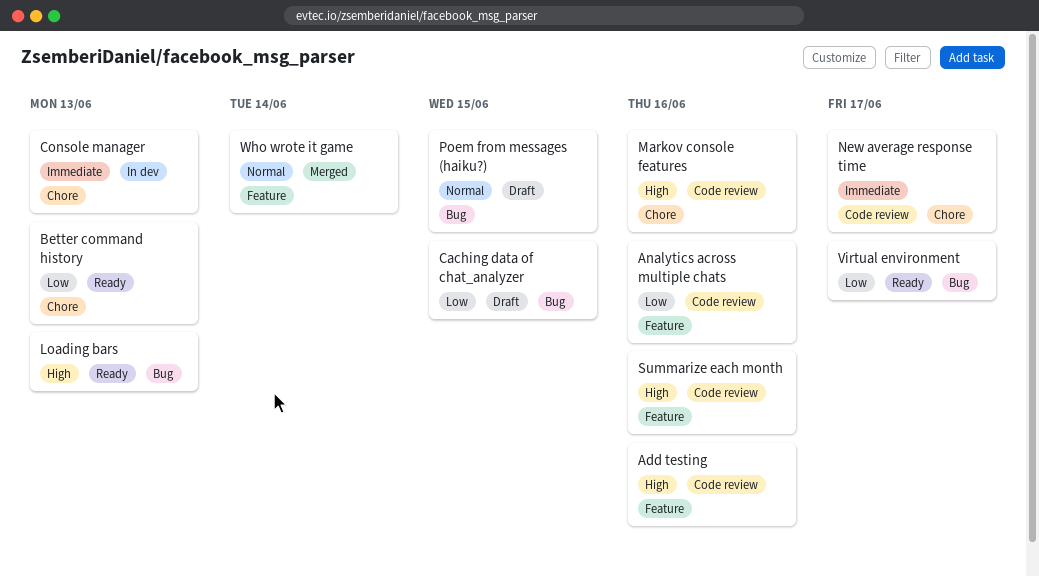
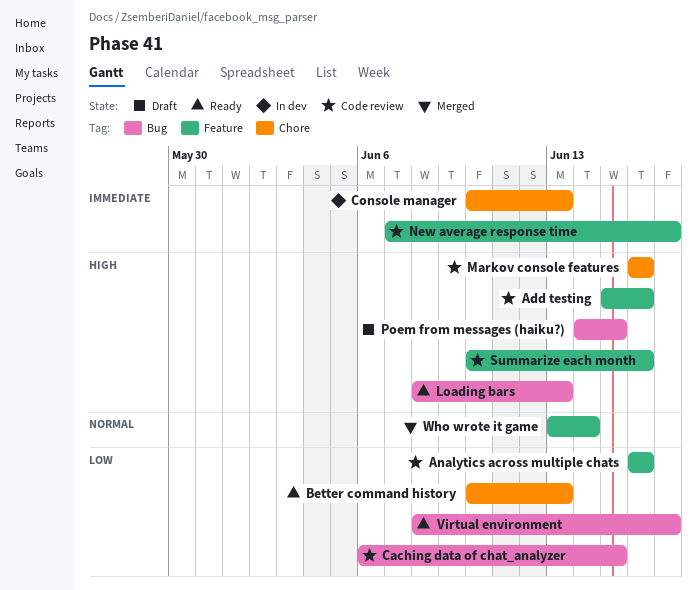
Caching data of chat_analyzer, status: Draft -> Code review
New average response time, label: Chore -> Feature
Poem from messages (haiku?), priority: Normal -> High

